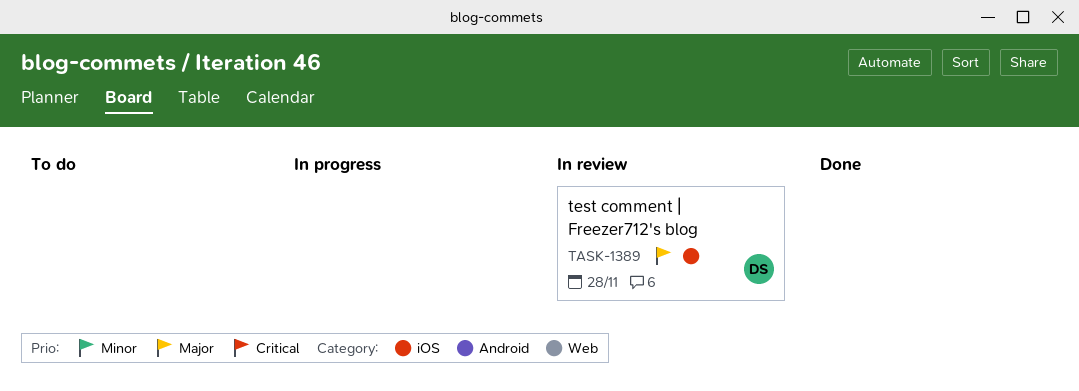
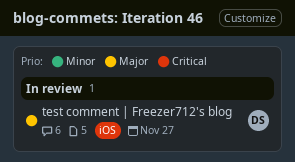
test comment | Freezer712's blog, due: Nov 28 -> Nov 27

